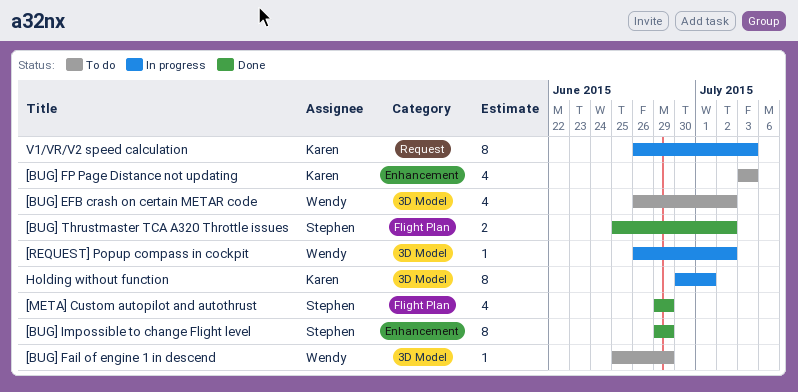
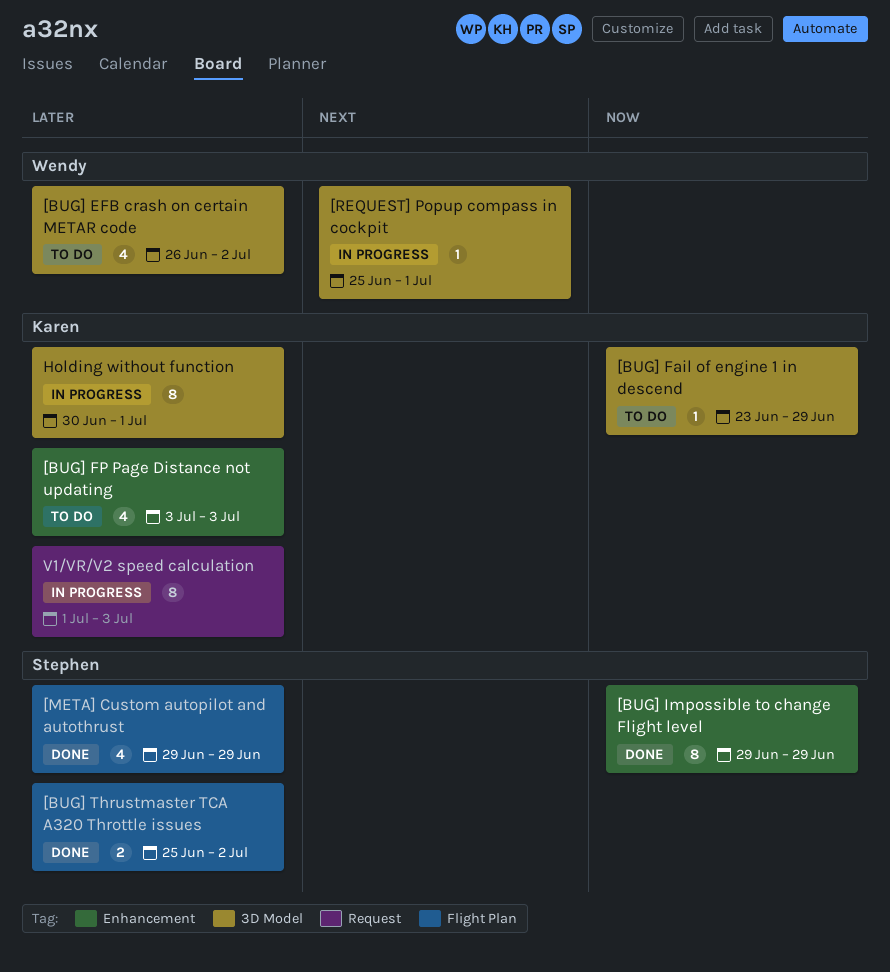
[BUG] Fail of engine 1 in descend, owner: Wendy -> Karen
[BUG] Fail of engine 1 in descend, start: Jun 25 -> Jun 23
[REQUEST] Popup compass in cockpit, start: Jun 26 -> Jun 25
[REQUEST] Popup compass in cockpit, due: Jul 2 -> Jul 1
V1/VR/V2 speed calculation, start: Jun 26 -> Jul 1

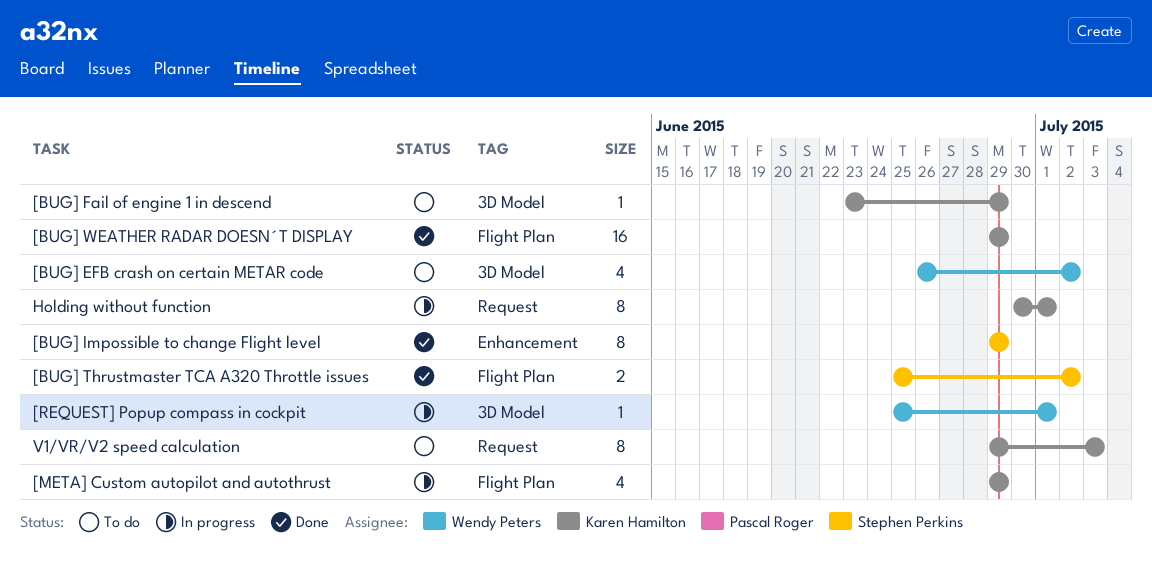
[BUG] FP Page Distance not updating: present -> none
[BUG] WEATHER RADAR DOESN´T DISPLAY: none -> present
[META] Custom autopilot and autothrust, status: Done -> In progress
[META] Custom autopilot and autothrust, owner: Stephen Perkins -> Karen Hamilton
Holding without function, label: 3D Model -> Request
V1/VR/V2 speed calculation, status: In progress -> To do
V1/VR/V2 speed calculation, start: Jul 1 -> Jun 29

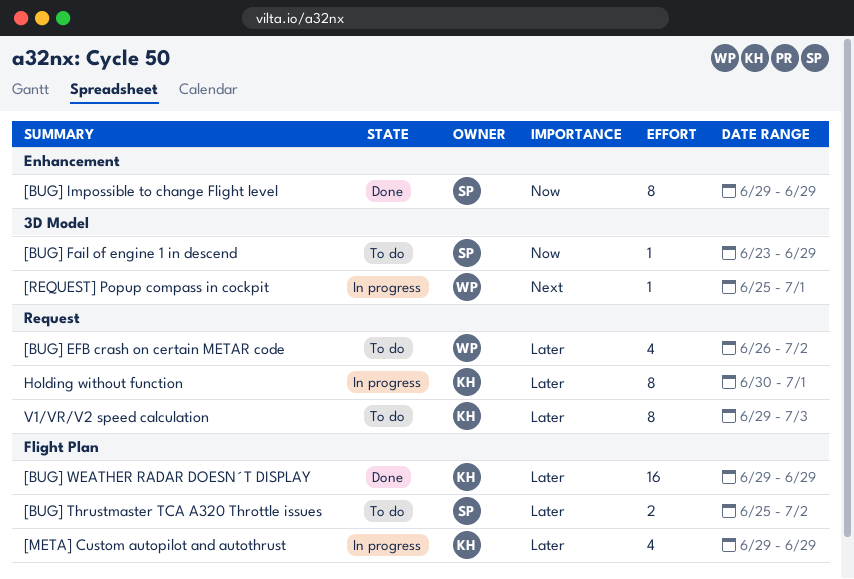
[BUG] EFB crash on certain METAR code, label: 3D Model -> Request
[BUG] Fail of engine 1 in descend, owner: Karen Hamilton -> Stephen Perkins
[BUG] Thrustmaster TCA A320 Throttle issues, status: Done -> To do

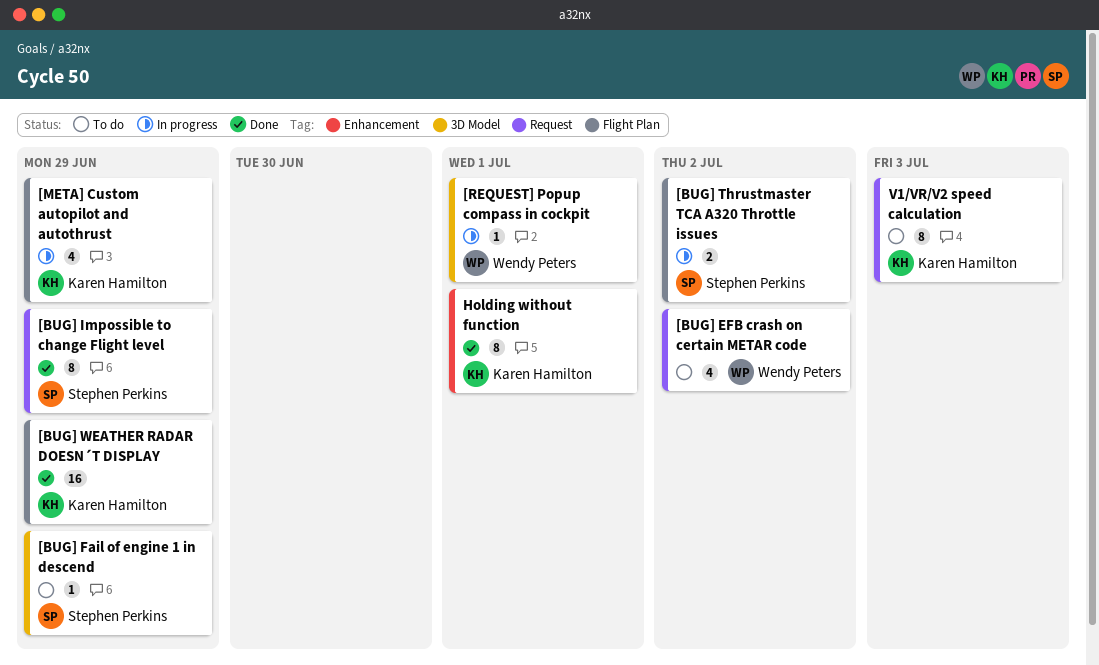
[BUG] Impossible to change Flight level, label: Enhancement -> Request
[BUG] Thrustmaster TCA A320 Throttle issues, status: To do -> In progress
Holding without function, status: In progress -> Done
Holding without function, label: Request -> Enhancement

